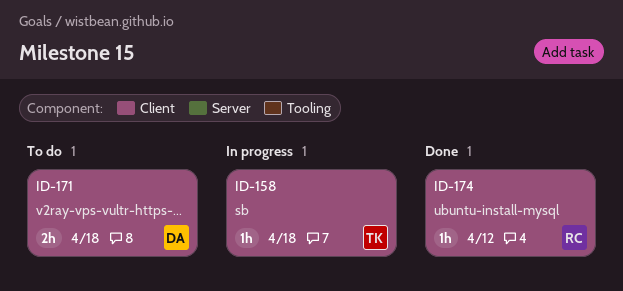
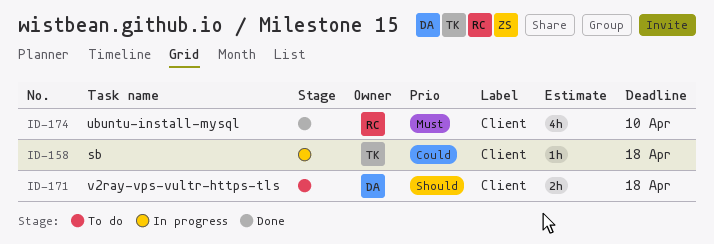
ID-174, estimate: 1h -> 4h
ID-174, due: Apr 12 -> Apr 10

